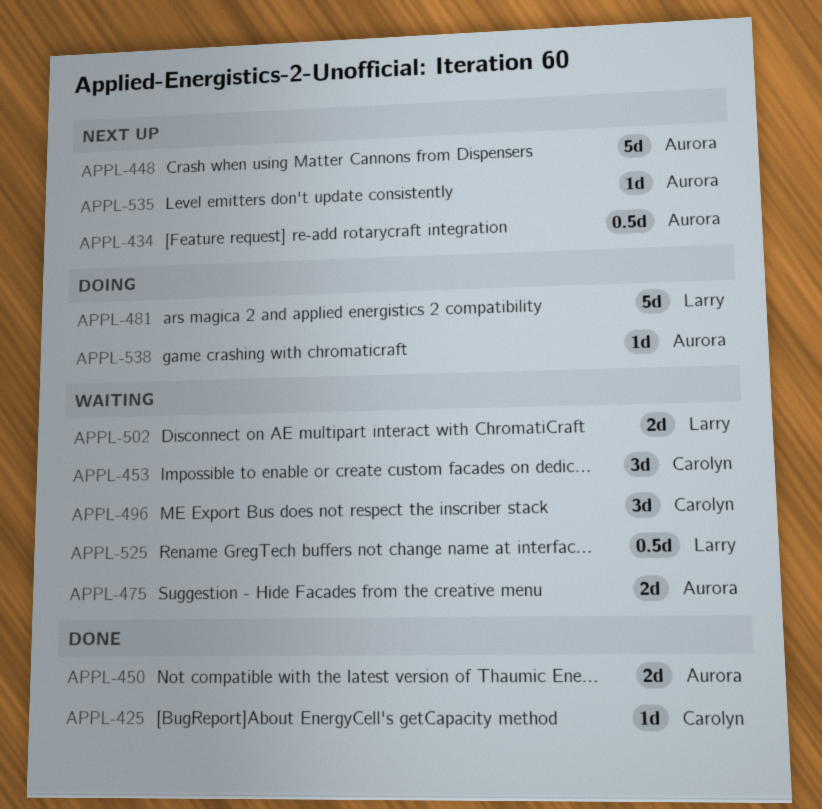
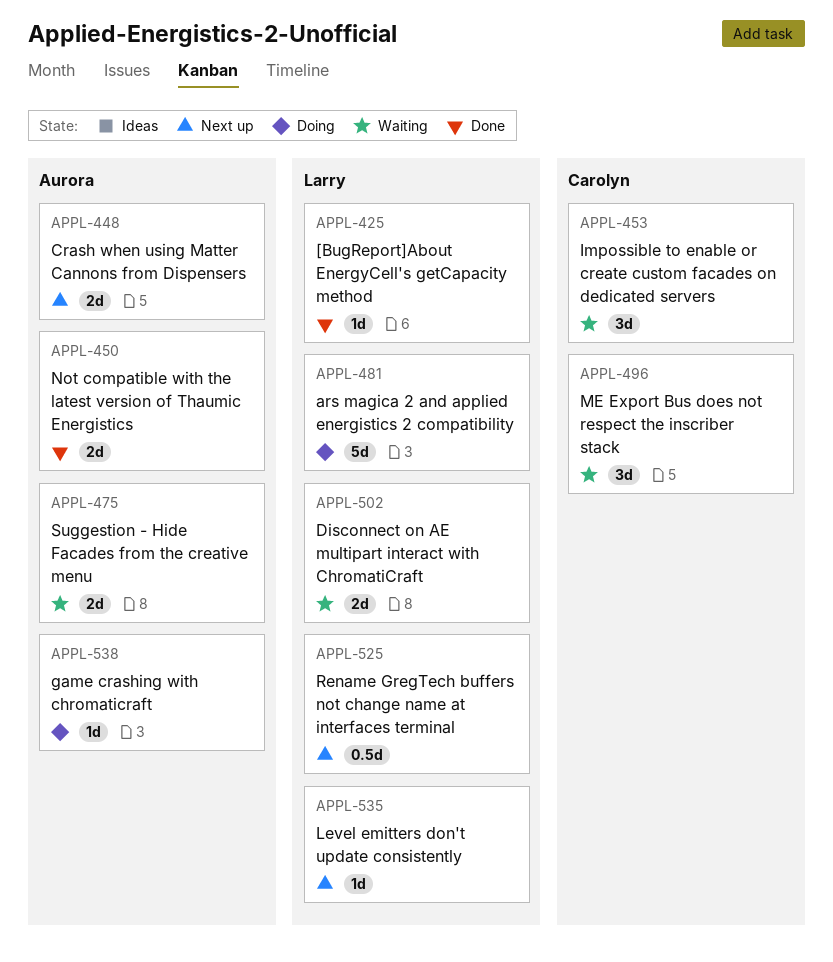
APPL-425, owner: Carolyn -> Larry
APPL-434: present -> none
APPL-448, estimate: 5d -> 2d
APPL-525, status: Waiting -> Next up
APPL-535, owner: Aurora -> Larry

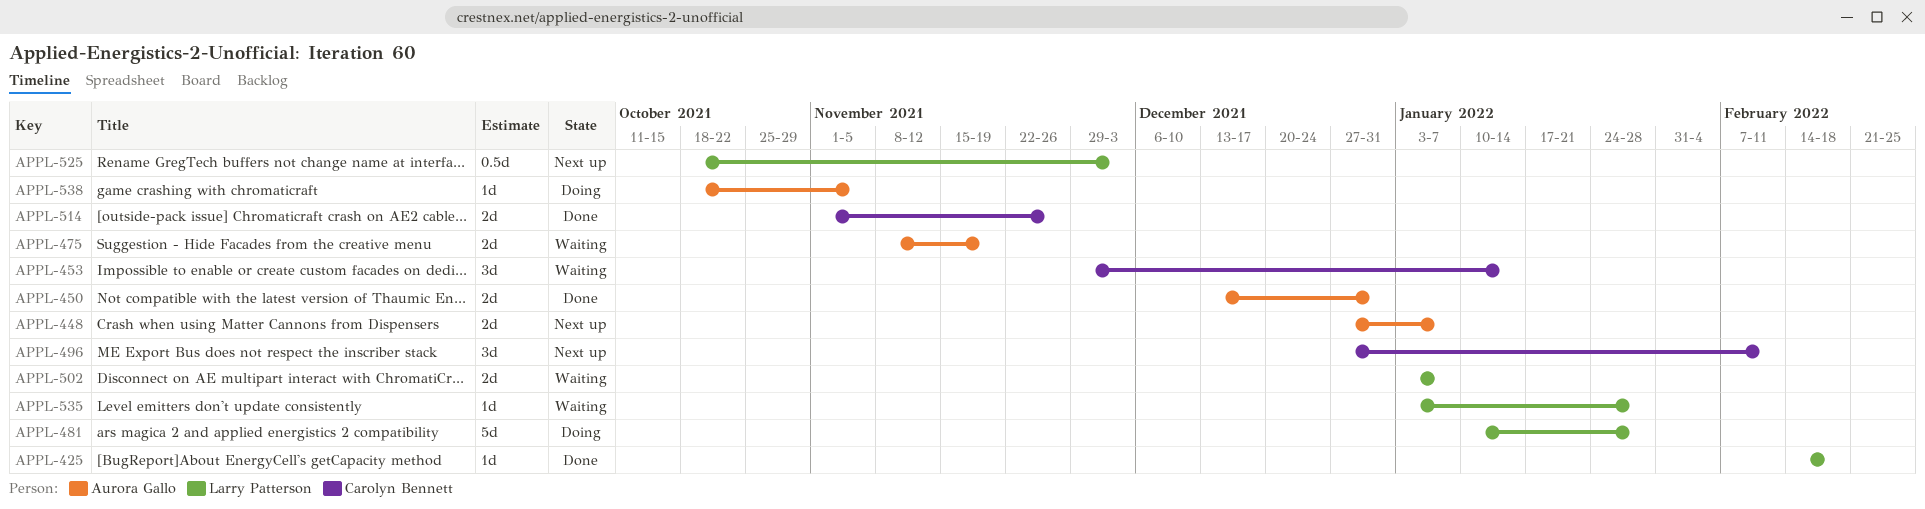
APPL-496, status: Waiting -> Next up
APPL-514: none -> present
APPL-535, status: Next up -> Waiting

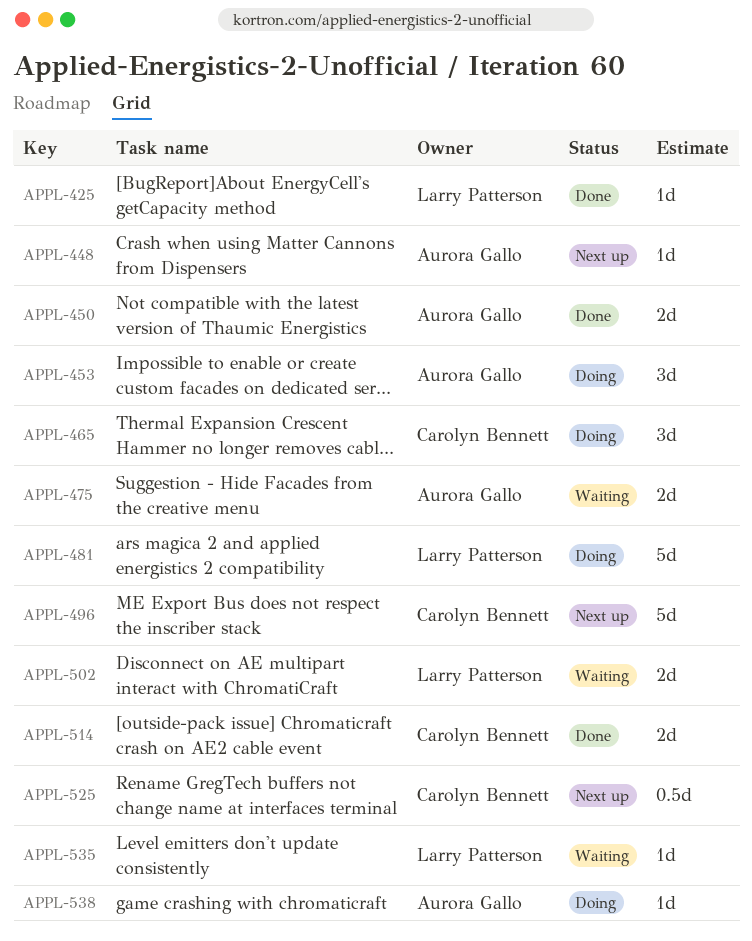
APPL-448, estimate: 2d -> 1d
APPL-453, status: Waiting -> Doing
APPL-453, owner: Carolyn Bennett -> Aurora Gallo
APPL-465: none -> present
APPL-496, estimate: 3d -> 5d
APPL-525, owner: Larry Patterson -> Carolyn Bennett

